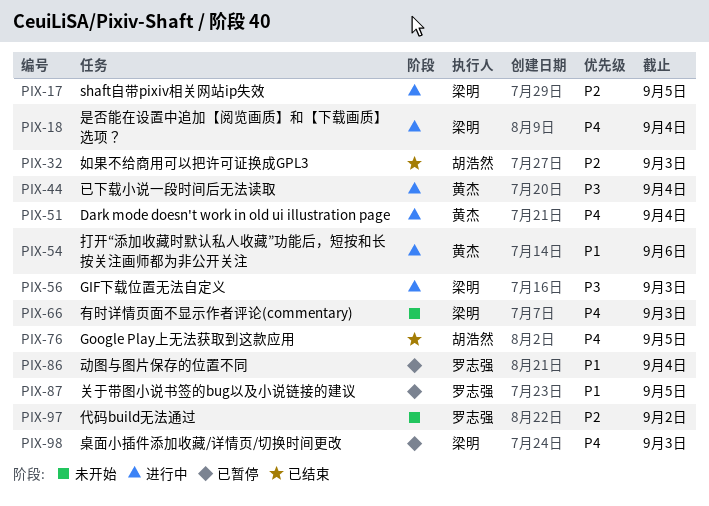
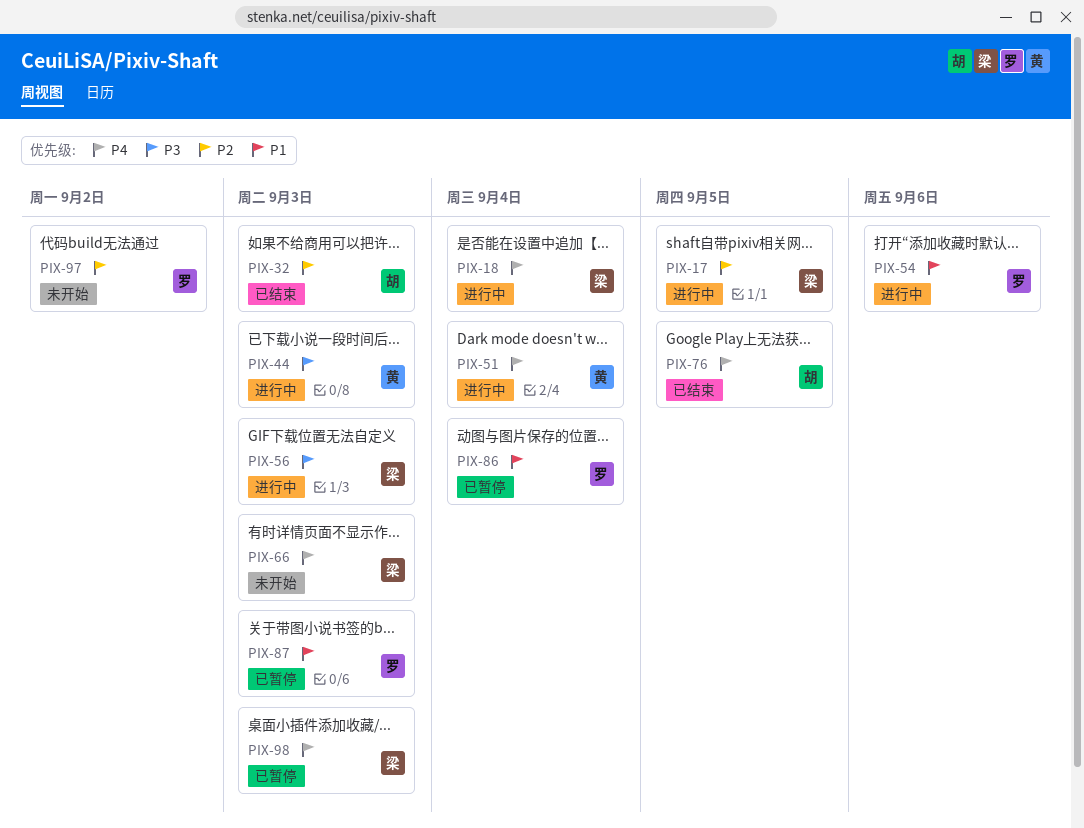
PIX-44, due: Sep 4 -> Sep 3
PIX-54, owner: 黄杰 -> 罗志强
PIX-87, due: Sep 5 -> Sep 3

